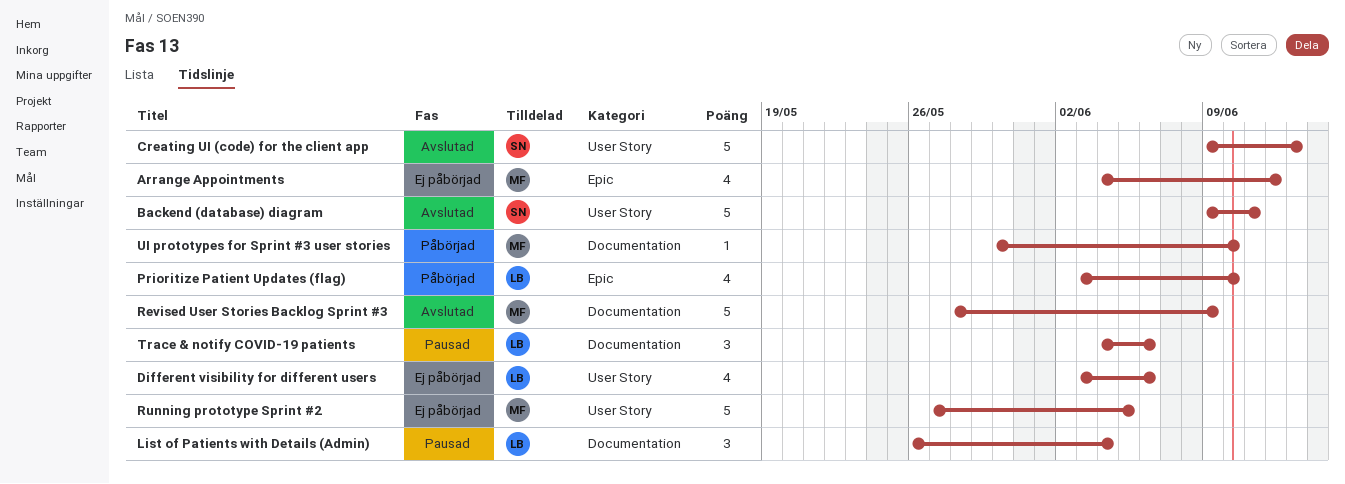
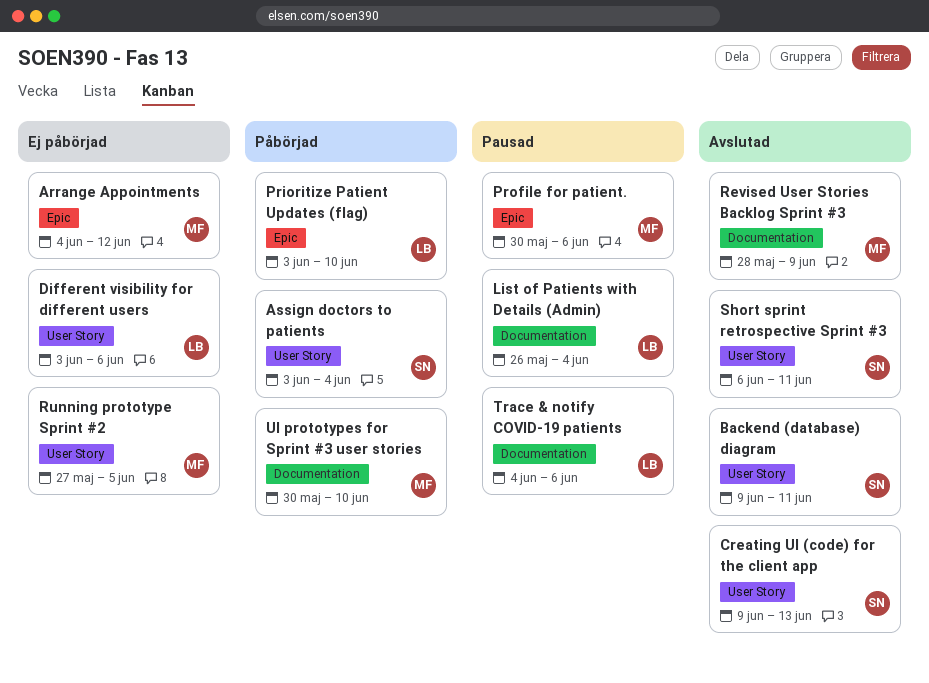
Assign doctors to patients: none -> present
Profile for patient.: none -> present
Short sprint retrospective Sprint #3: none -> present

